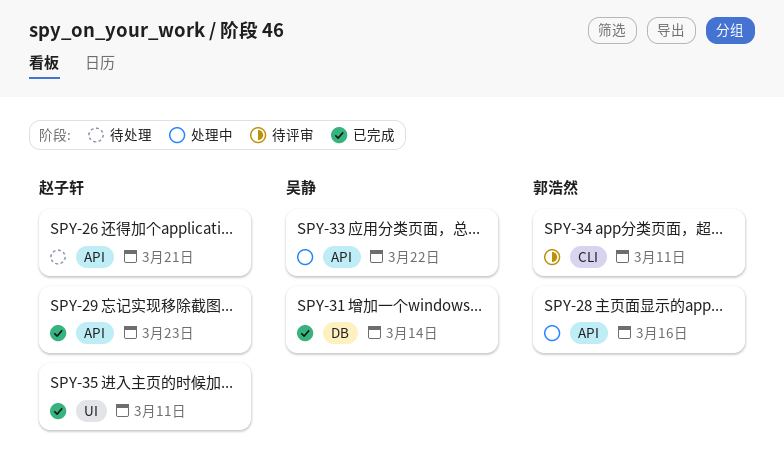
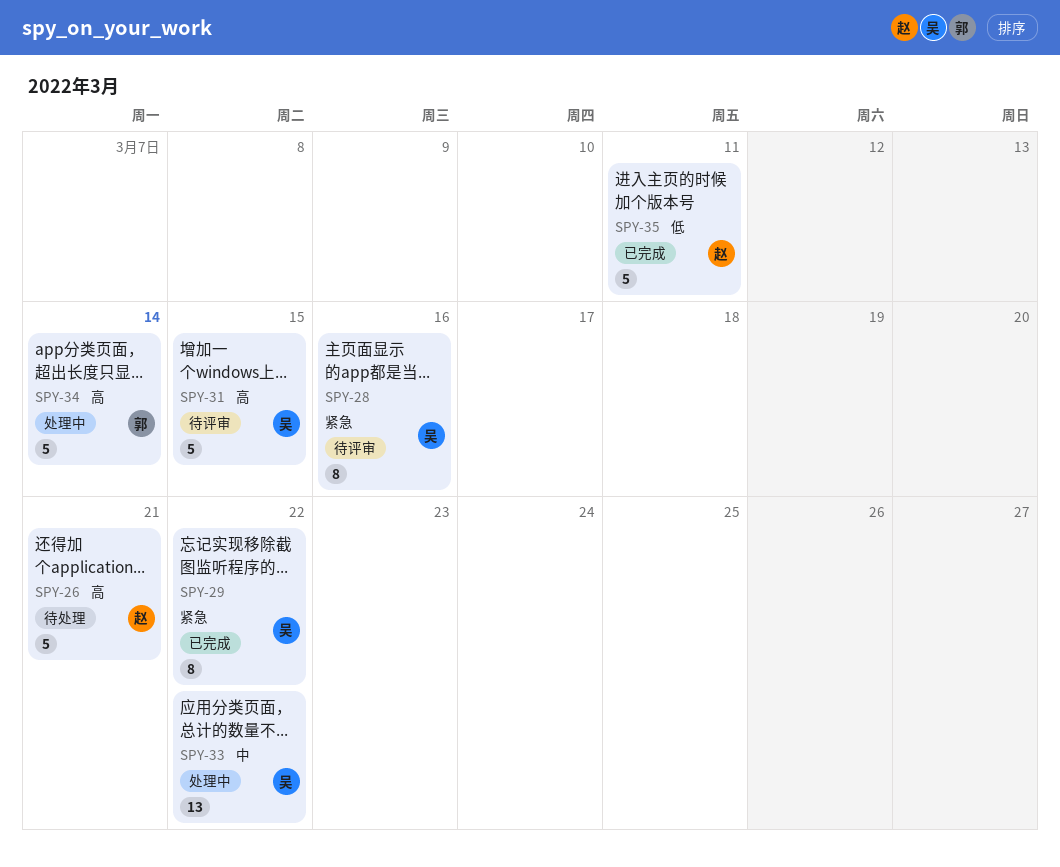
SPY-28, status: 处理中 -> 待评审
SPY-28, owner: 郭浩然 -> 吴静
SPY-29, owner: 赵子轩 -> 吴静
SPY-29, due: Mar 23 -> Mar 22
SPY-31, status: 已完成 -> 待评审
SPY-31, due: Mar 14 -> Mar 15
SPY-34, status: 待评审 -> 处理中
SPY-34, due: Mar 11 -> Mar 14

